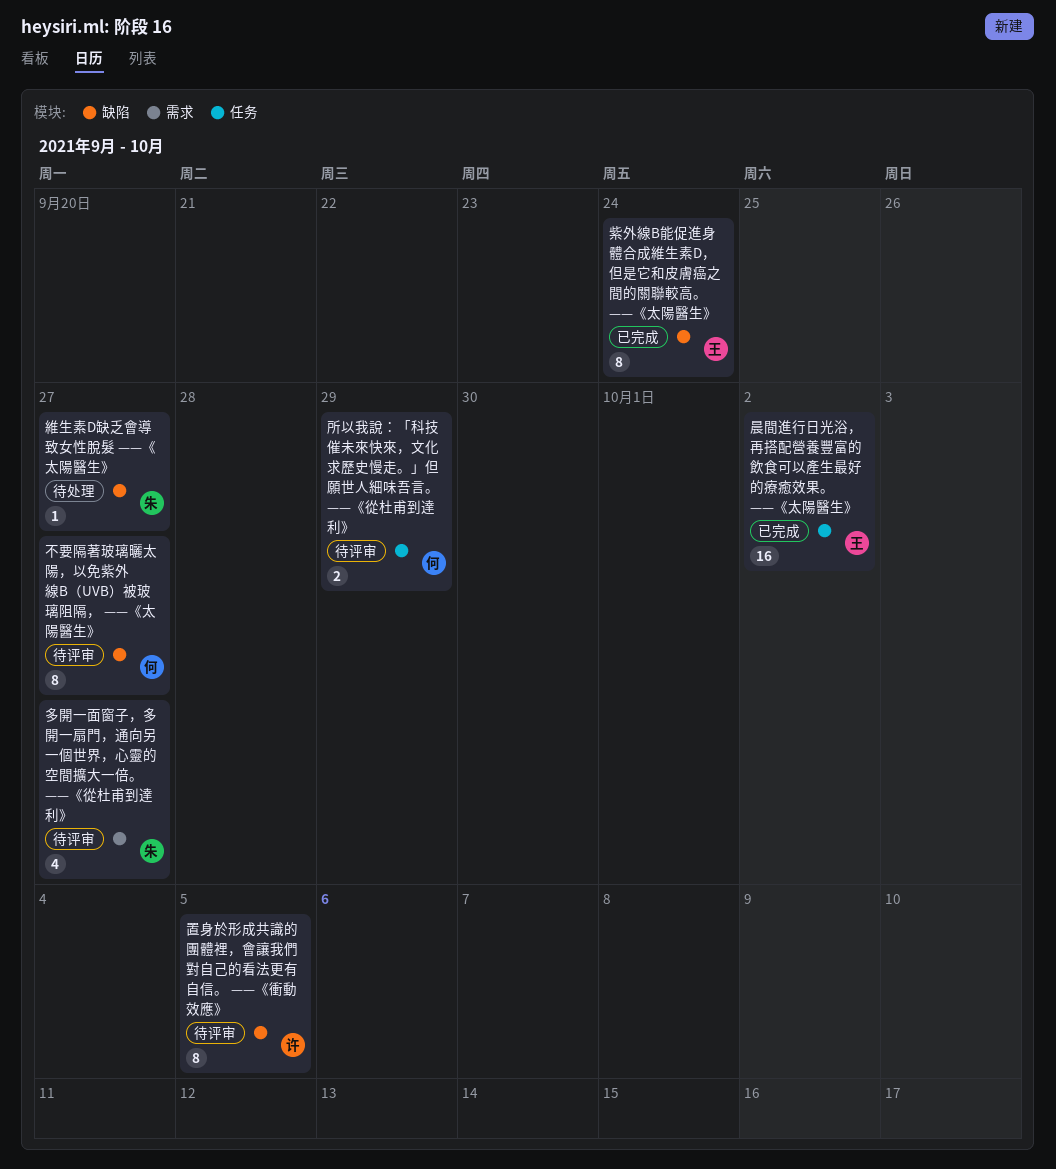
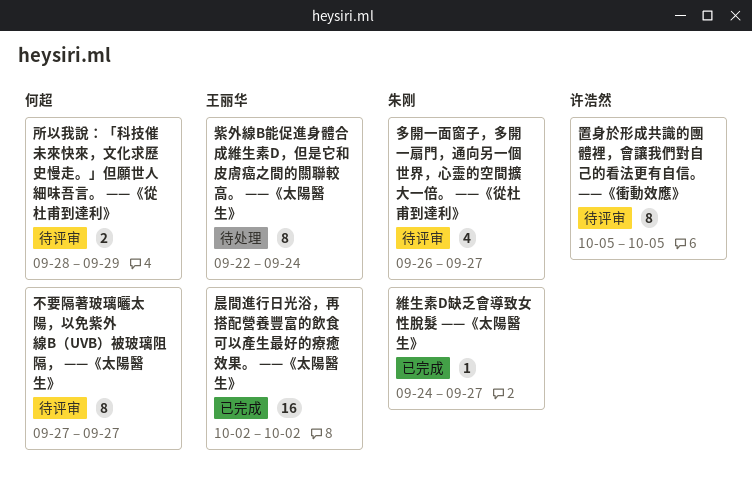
紫外線B能促進身體合成維生素D，但是它和皮膚癌之間的關聯較高。 ——《太陽醫生》, status: 已完成 -> 待处理
維生素D缺乏會導致女性脫髮 ——《太陽醫生》, status: 待处理 -> 已完成

